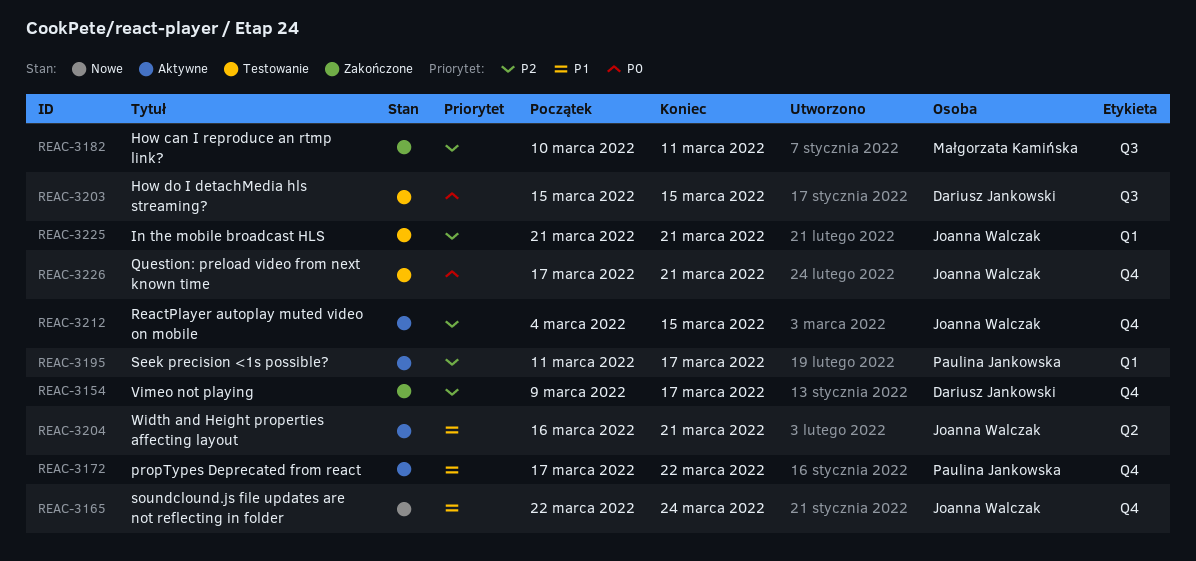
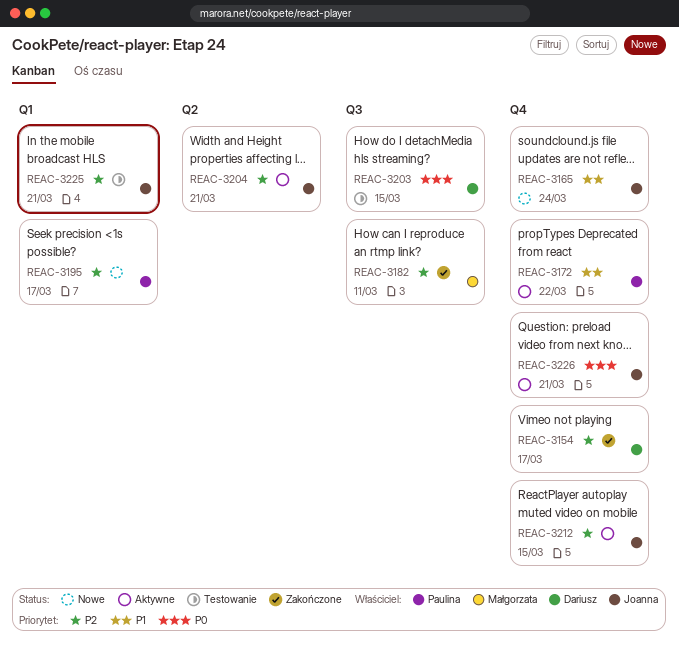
REAC-3195, status: Aktywne -> Nowe
REAC-3204, priority: P1 -> P2
REAC-3226, status: Testowanie -> Aktywne

